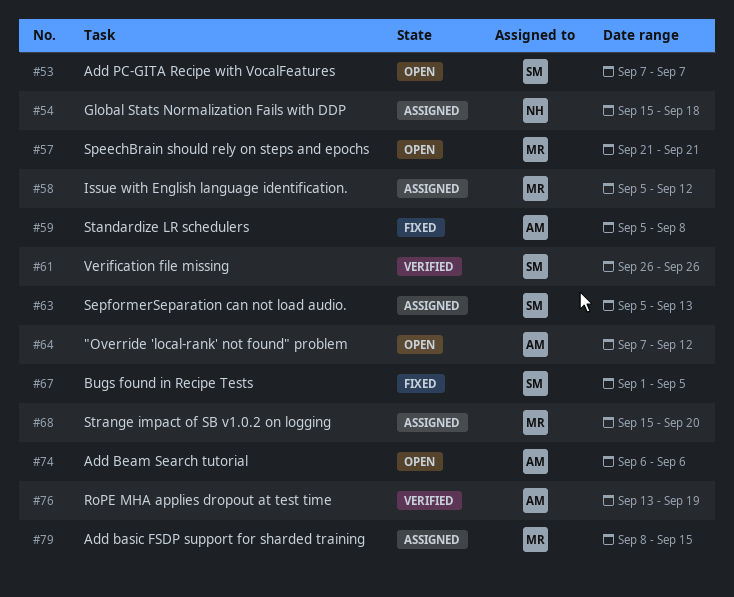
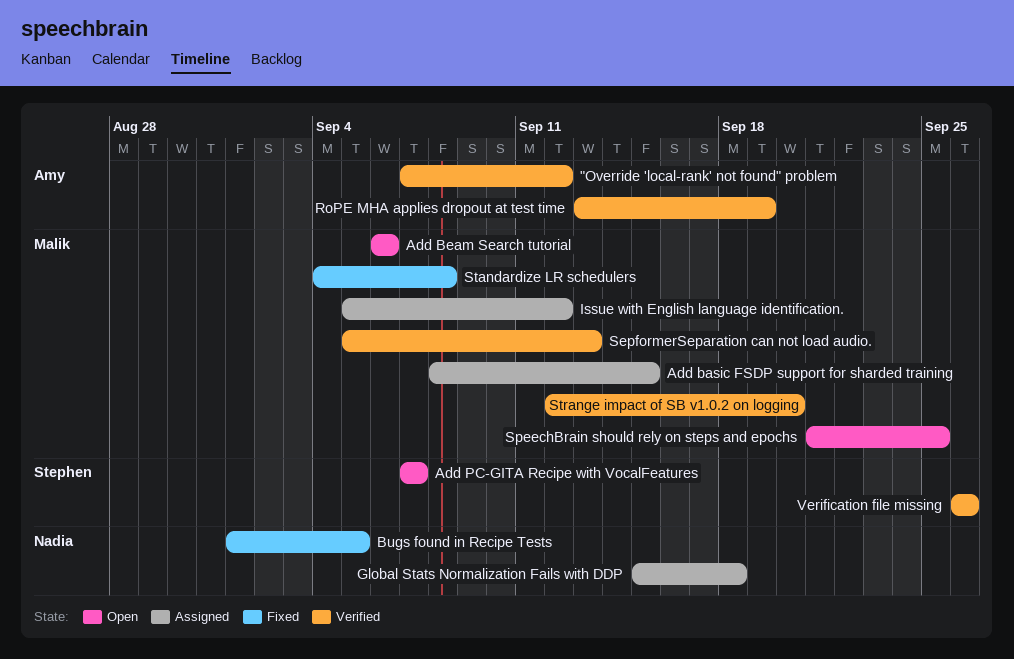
"Override 'local-rank' not found" problem, status: Open -> Verified
Add Beam Search tutorial, owner: Amy -> Malik
Bugs found in Recipe Tests, owner: Stephen -> Nadia
SepformerSeparation can not load audio., status: Assigned -> Verified
SepformerSeparation can not load audio., owner: Stephen -> Malik
SpeechBrain should rely on steps and epochs, due: Sep 21 -> Sep 25
Standardize LR schedulers, owner: Amy -> Malik
Standardize LR schedulers, start: Sep 5 -> Sep 4
Strange impact of SB v1.0.2 on logging, status: Assigned -> Verified
Strange impact of SB v1.0.2 on logging, start: Sep 15 -> Sep 12

